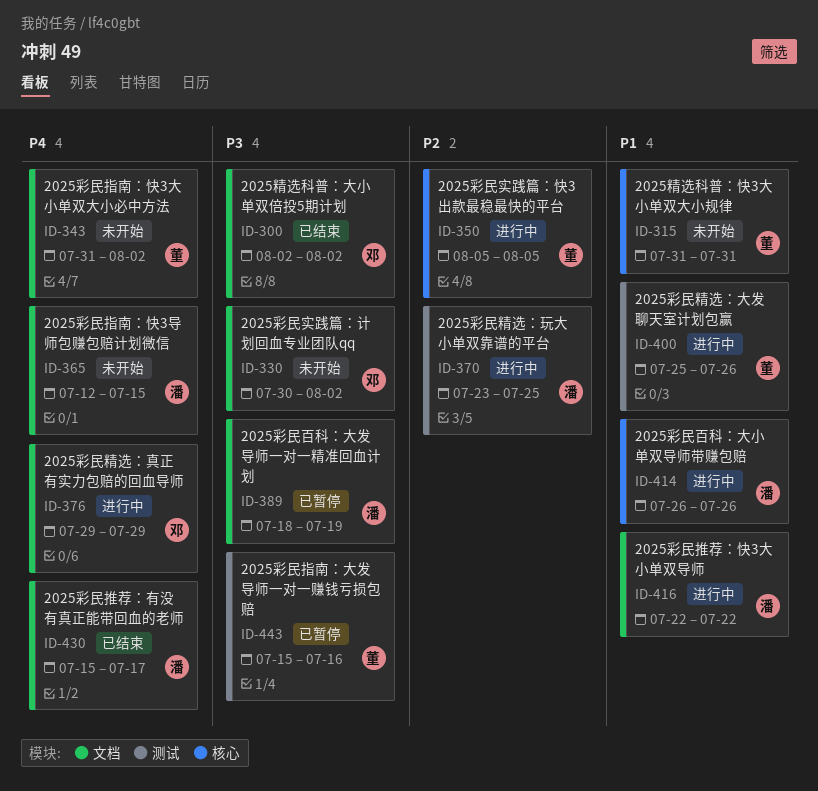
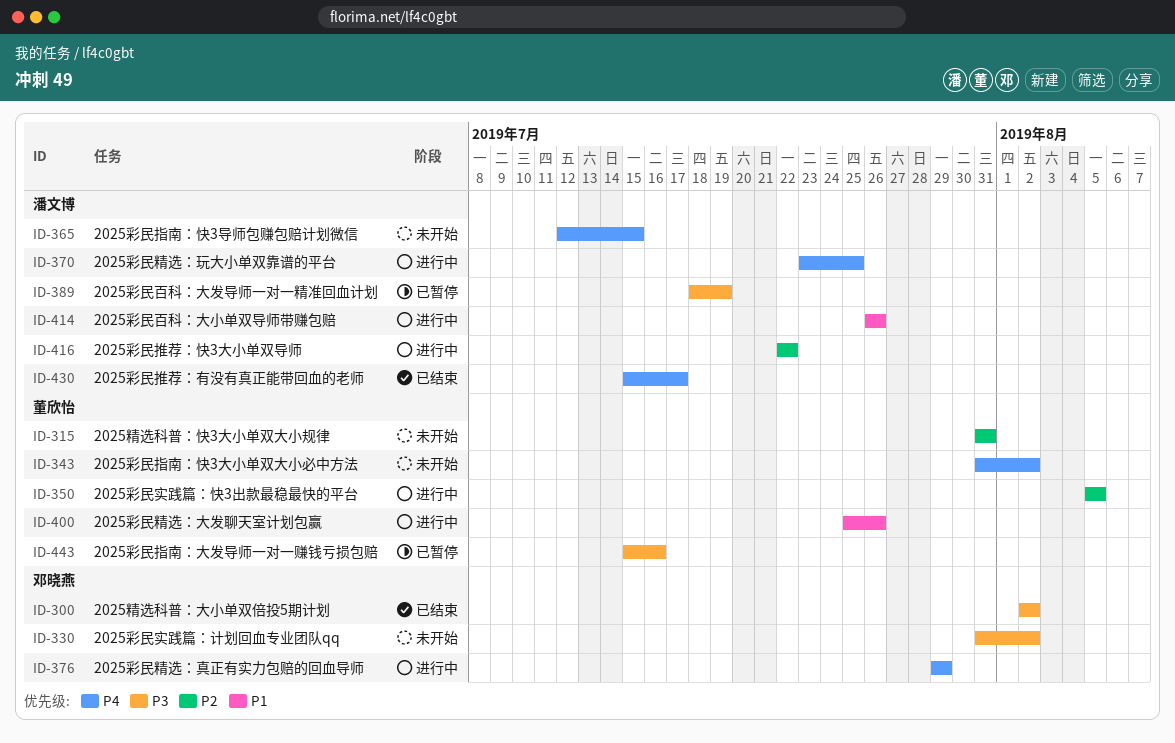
ID-315, priority: P1 -> P2
ID-330, start: Jul 30 -> Jul 31
ID-370, priority: P2 -> P4
ID-416, priority: P1 -> P2

